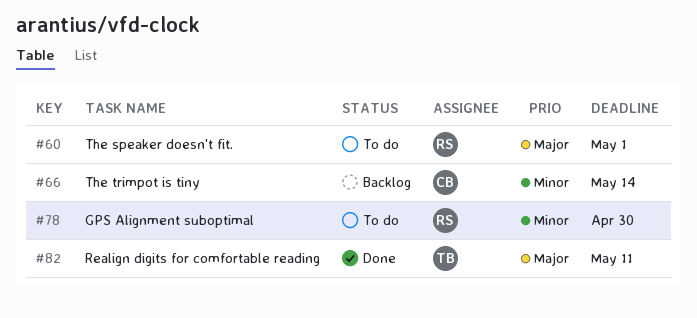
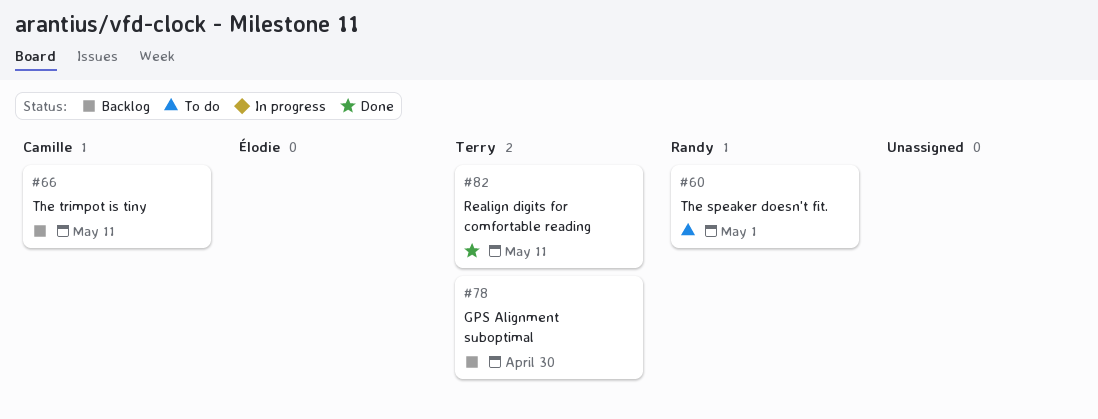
#66, due: May 14 -> May 11
#78, status: To do -> Backlog
#78, owner: Randy -> Terry

